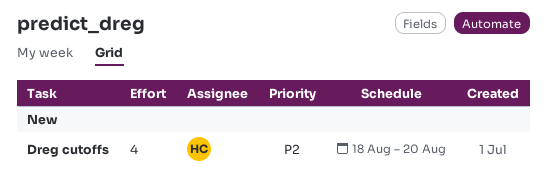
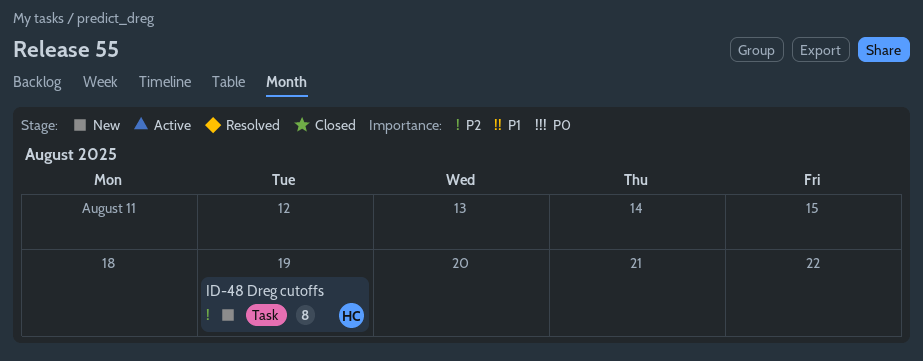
Dreg cutoffs, estimate: 4 -> 8
Dreg cutoffs, due: Aug 20 -> Aug 19

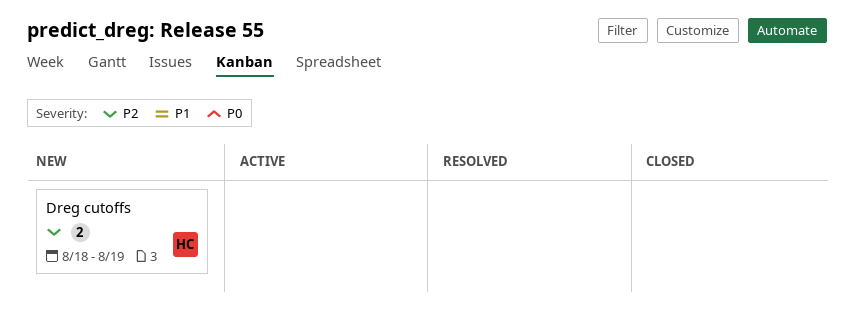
Dreg cutoffs, estimate: 8 -> 2

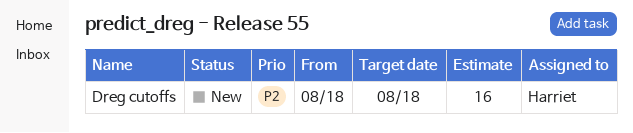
Dreg cutoffs, estimate: 2 -> 16
Dreg cutoffs, due: Aug 19 -> Aug 18

